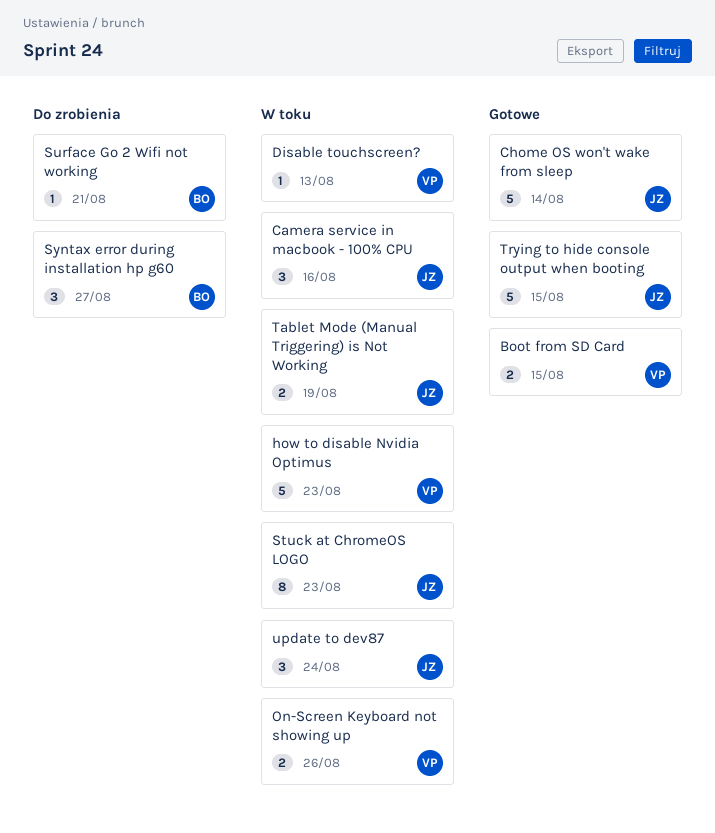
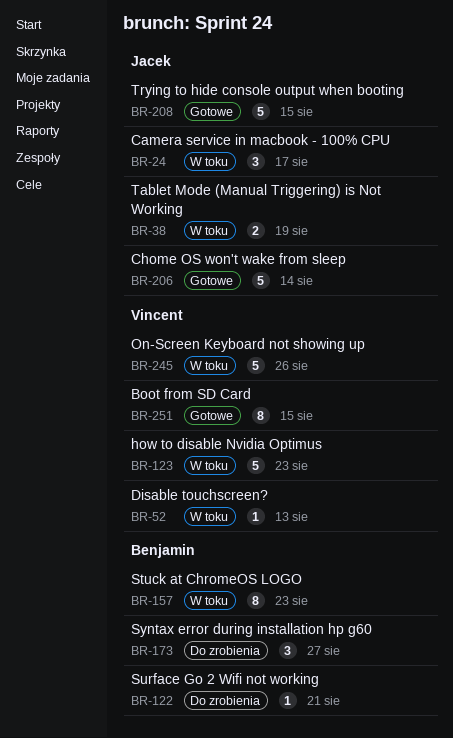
Boot from SD Card, estimate: 2 -> 8
Camera service in macbook - 100% CPU, due: Aug 16 -> Aug 17
On-Screen Keyboard not showing up, estimate: 2 -> 5
Stuck at ChromeOS LOGO, owner: Jacek -> Benjamin
update to dev87: present -> none

